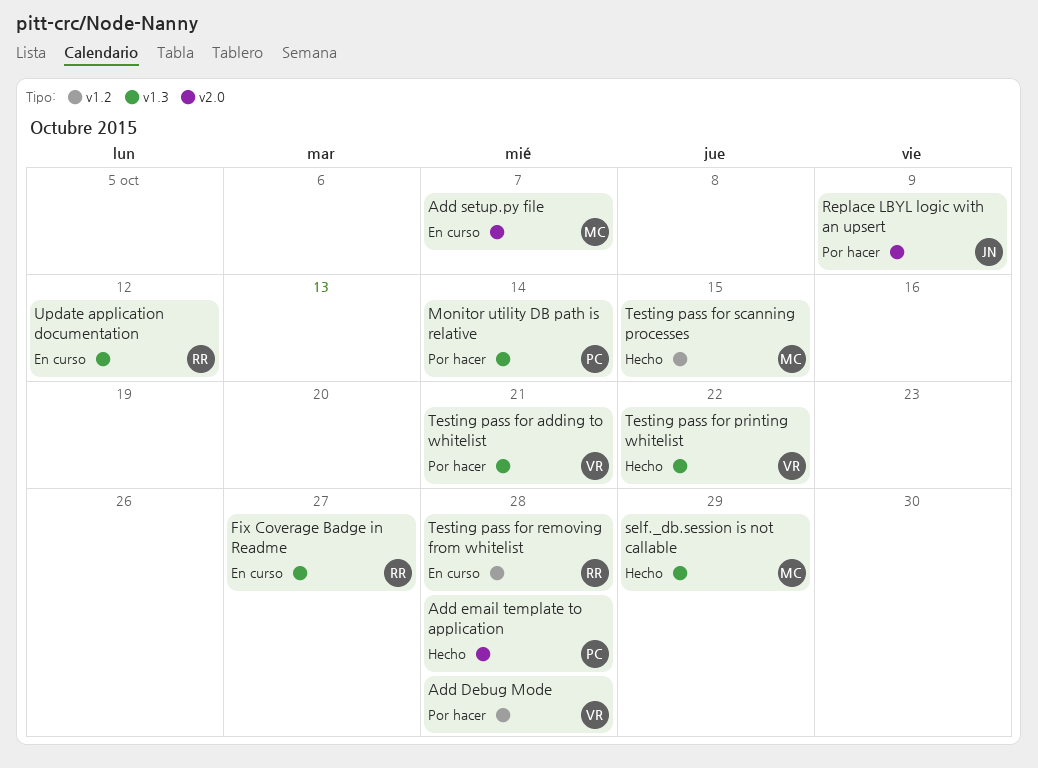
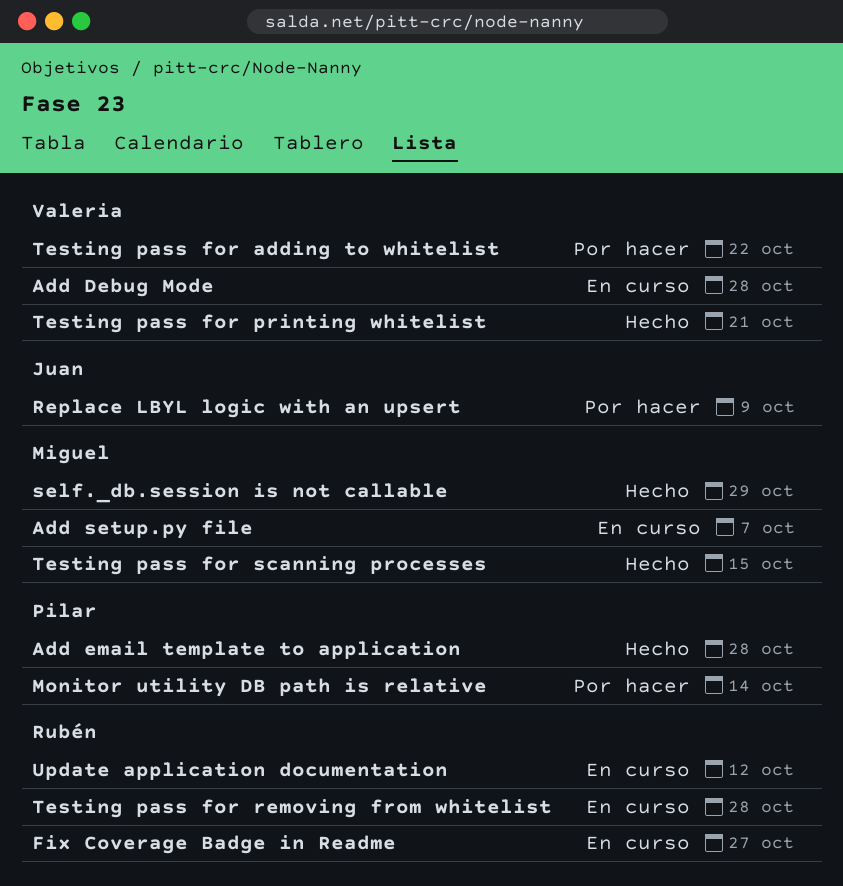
Add Debug Mode, status: Por hacer -> En curso
Testing pass for adding to whitelist, due: Oct 21 -> Oct 22
Testing pass for printing whitelist, due: Oct 22 -> Oct 21

